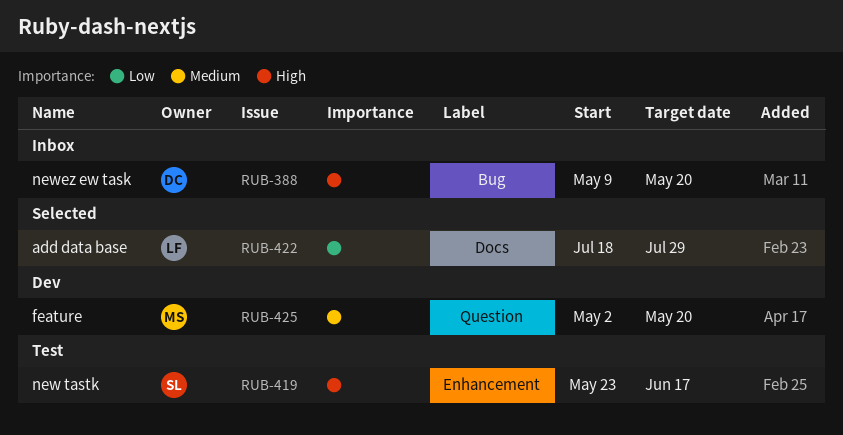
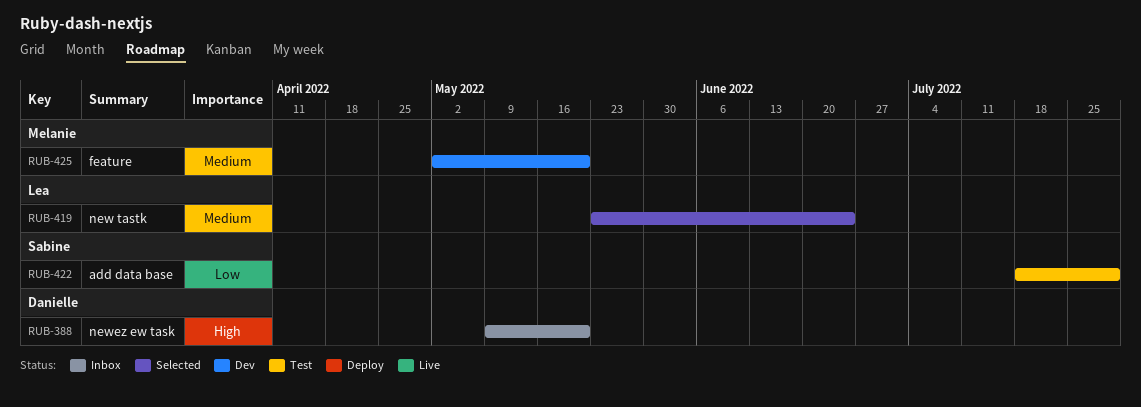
RUB-419, status: Test -> Selected
RUB-419, owner: Sabine -> Lea
RUB-419, priority: High -> Medium
RUB-419, due: Jun 17 -> Jun 24
RUB-422, status: Selected -> Test
RUB-422, owner: Lea -> Sabine

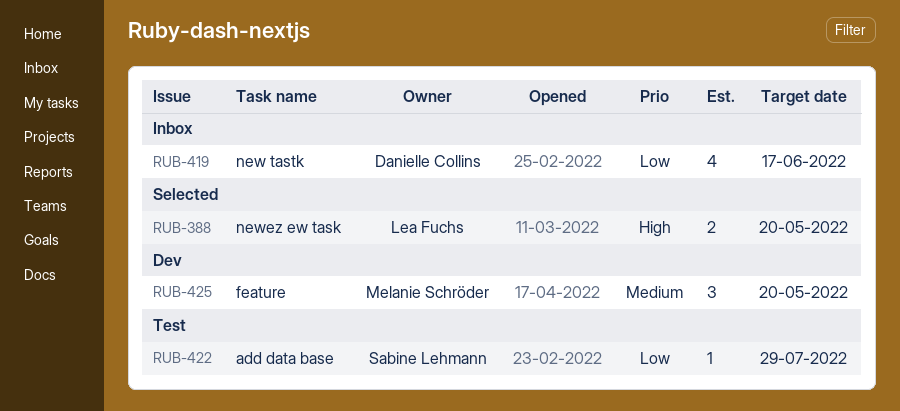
RUB-388, status: Inbox -> Selected
RUB-388, owner: Danielle Collins -> Lea Fuchs
RUB-419, status: Selected -> Inbox
RUB-419, owner: Lea Fuchs -> Danielle Collins
RUB-419, priority: Medium -> Low
RUB-419, due: Jun 24 -> Jun 17

